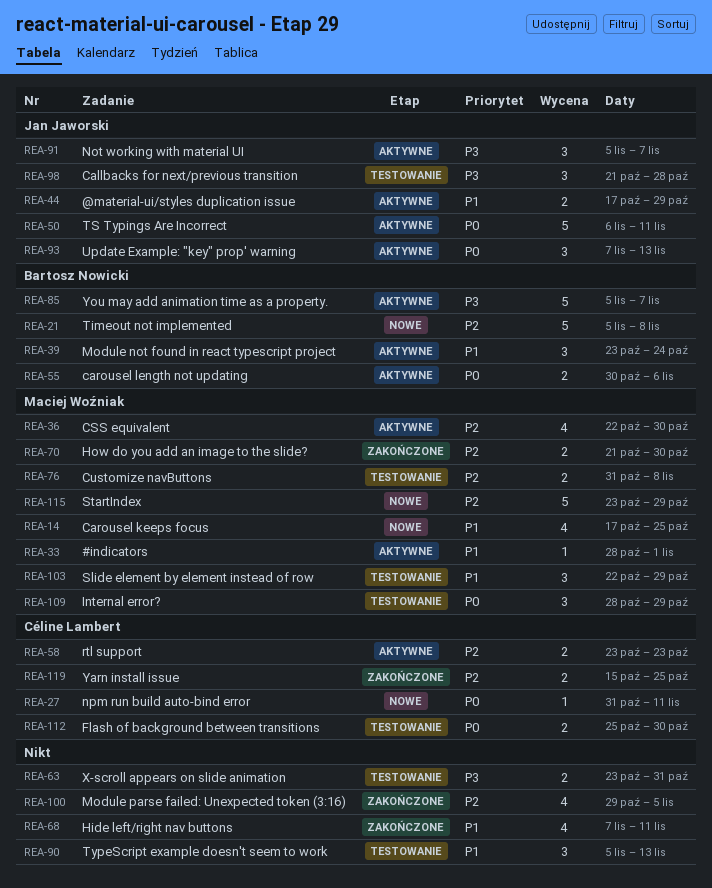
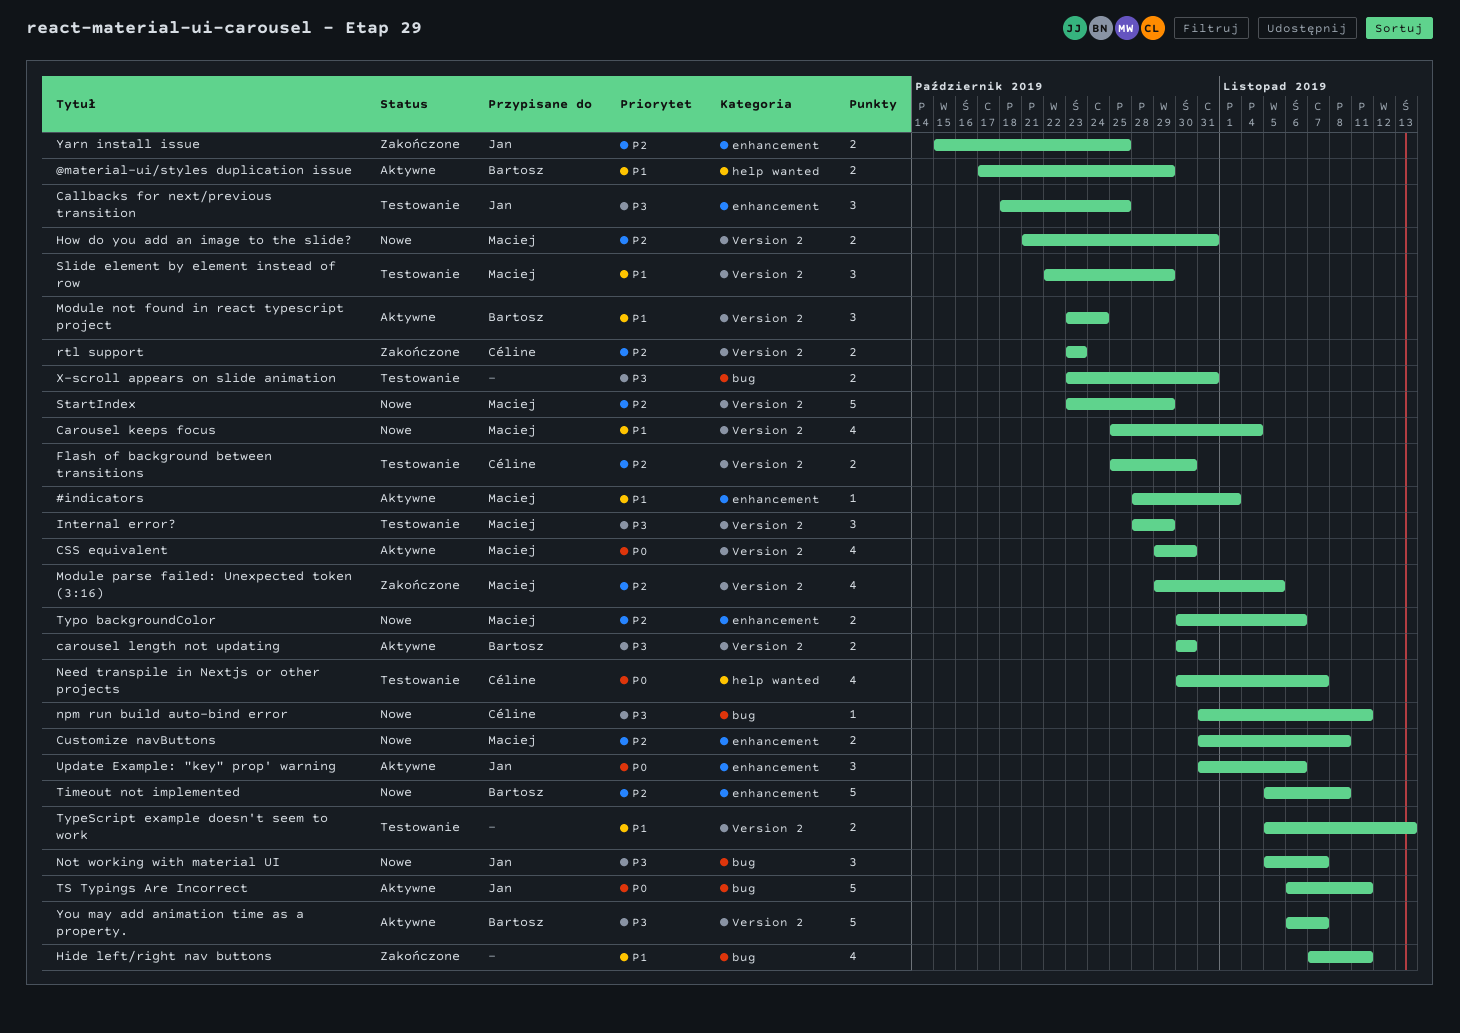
@material-ui/styles duplication issue, owner: Jan Jaworski -> Bartosz Nowicki
Callbacks for next/previous transition, start: Oct 21 -> Oct 18
Callbacks for next/previous transition, due: Oct 28 -> Oct 25
Carousel keeps focus, start: Oct 17 -> Oct 25
Carousel keeps focus, due: Oct 25 -> Nov 4
carousel length not updating, priority: P0 -> P3
carousel length not updating, due: Nov 6 -> Oct 30
CSS equivalent, priority: P2 -> P0
CSS equivalent, start: Oct 22 -> Oct 29
Customize navButtons, status: Testowanie -> Nowe
Flash of background between transitions, priority: P0 -> P2
How do you add an image to the slide?, status: Zakończone -> Nowe
How do you add an image to the slide?, due: Oct 30 -> Oct 31
Internal error?, priority: P0 -> P3
Module parse failed: Unexpected token (3:16), owner: none -> Maciej Woźniak
Need transpile in Nextjs or other projects: none -> present
Not working with material UI, status: Aktywne -> Nowe
npm run build auto-bind error, priority: P0 -> P3
rtl support, status: Aktywne -> Zakończone
TypeScript example doesn't seem to work, estimate: 3 -> 2
Typo backgroundColor: none -> present
Update Example: "key" prop' warning, start: Nov 7 -> Oct 31
Update Example: "key" prop' warning, due: Nov 13 -> Nov 6
Yarn install issue, owner: Céline Lambert -> Jan Jaworski
You may add animation time as a property., start: Nov 5 -> Nov 6

